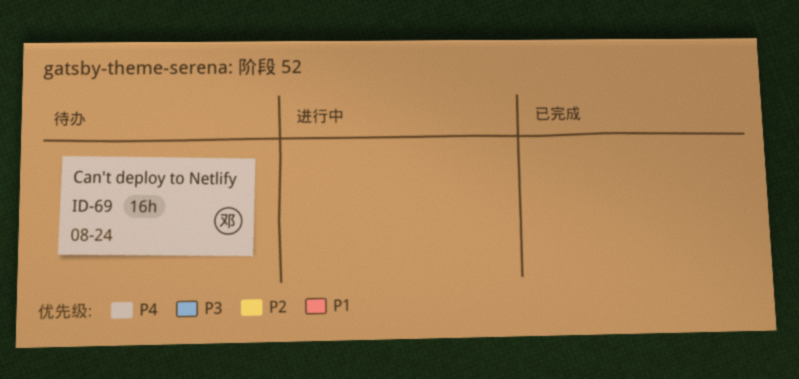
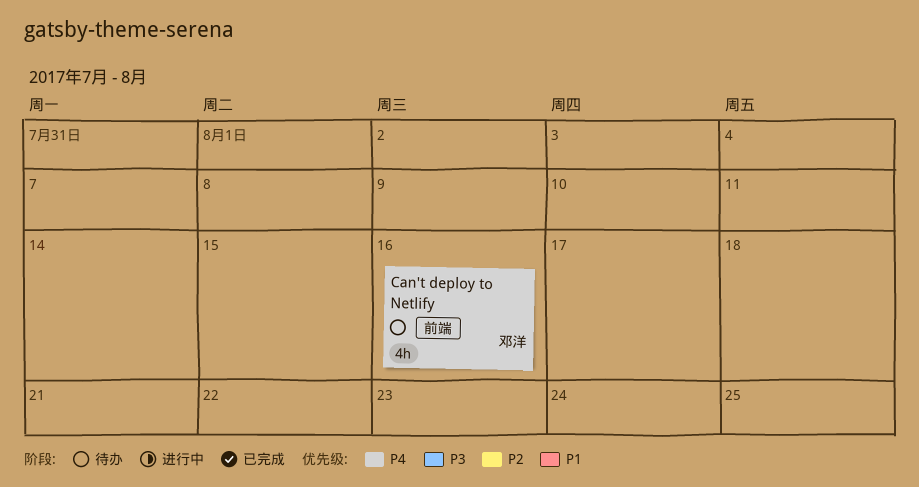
Can't deploy to Netlify, estimate: 16h -> 4h
Can't deploy to Netlify, due: Aug 24 -> Aug 16

